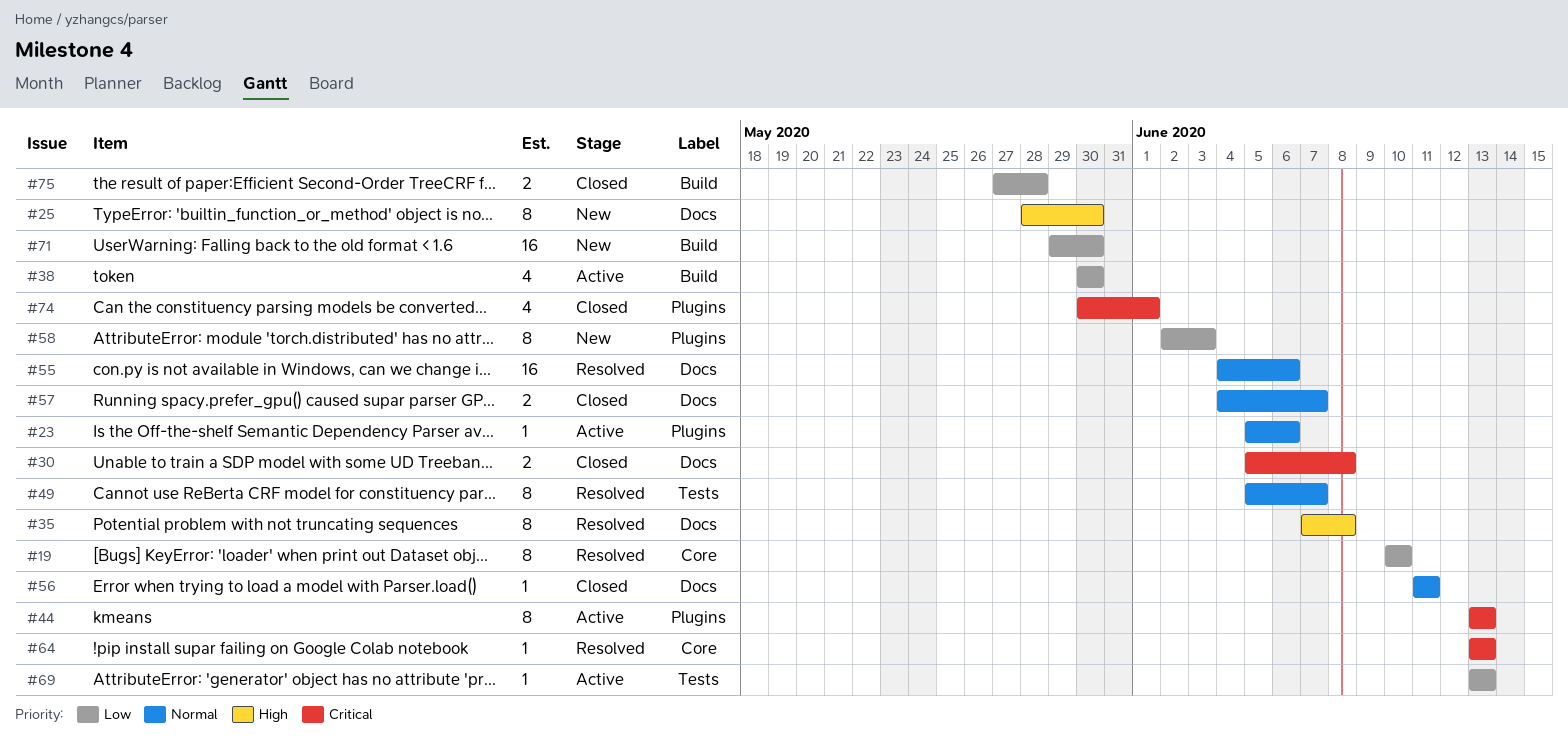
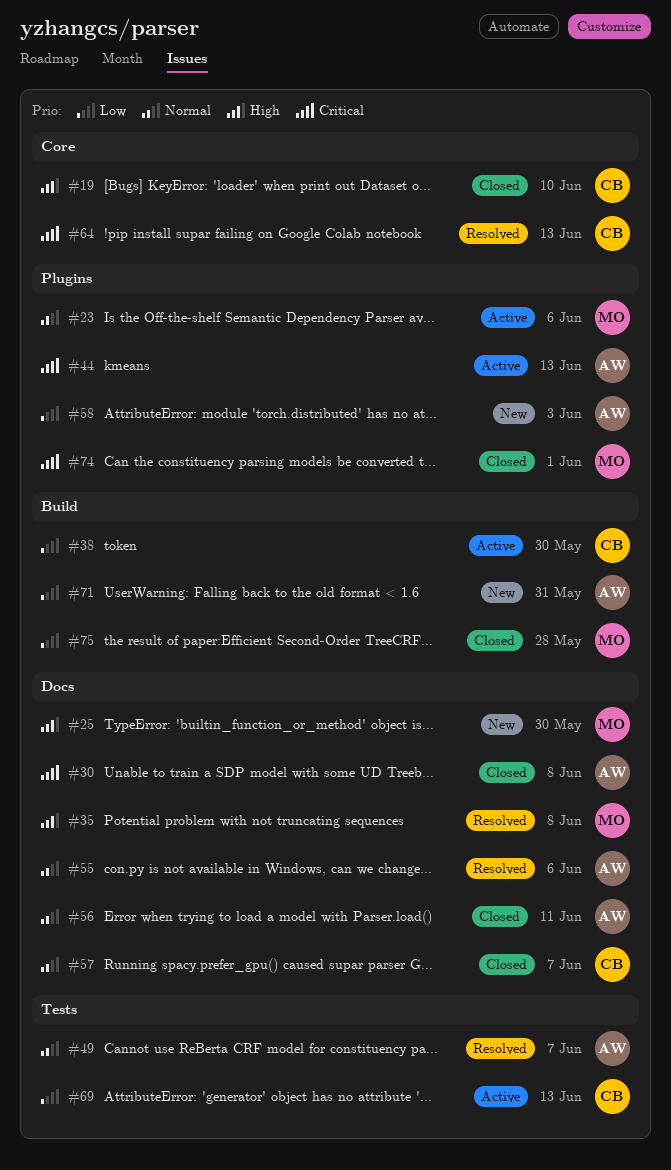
#19, status: Resolved -> Closed
#19, priority: Low -> High
#71, due: May 30 -> May 31

